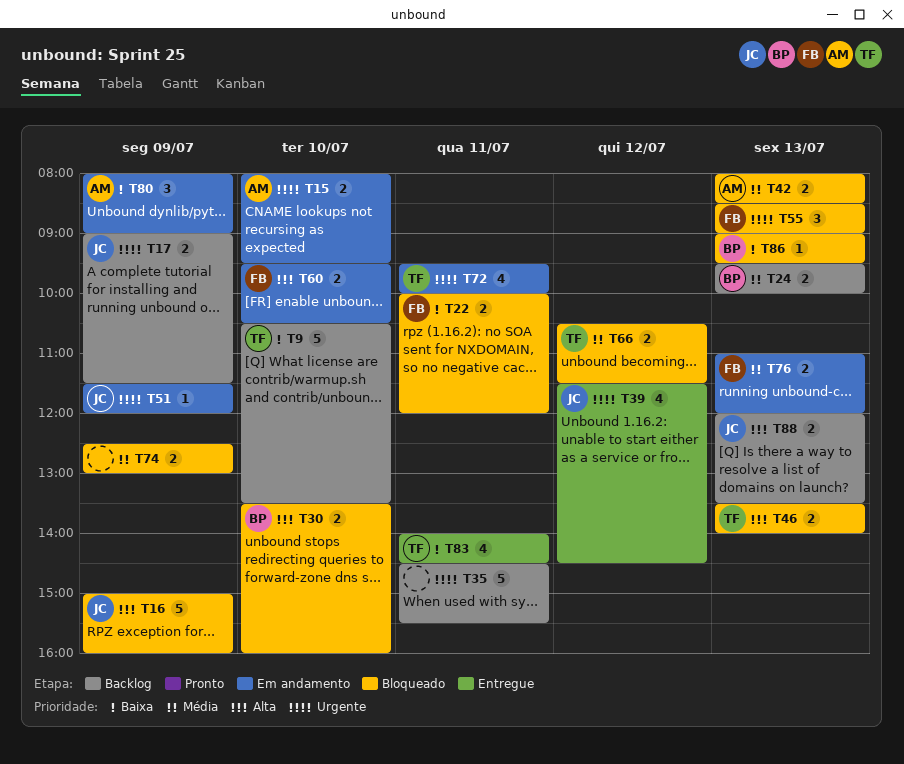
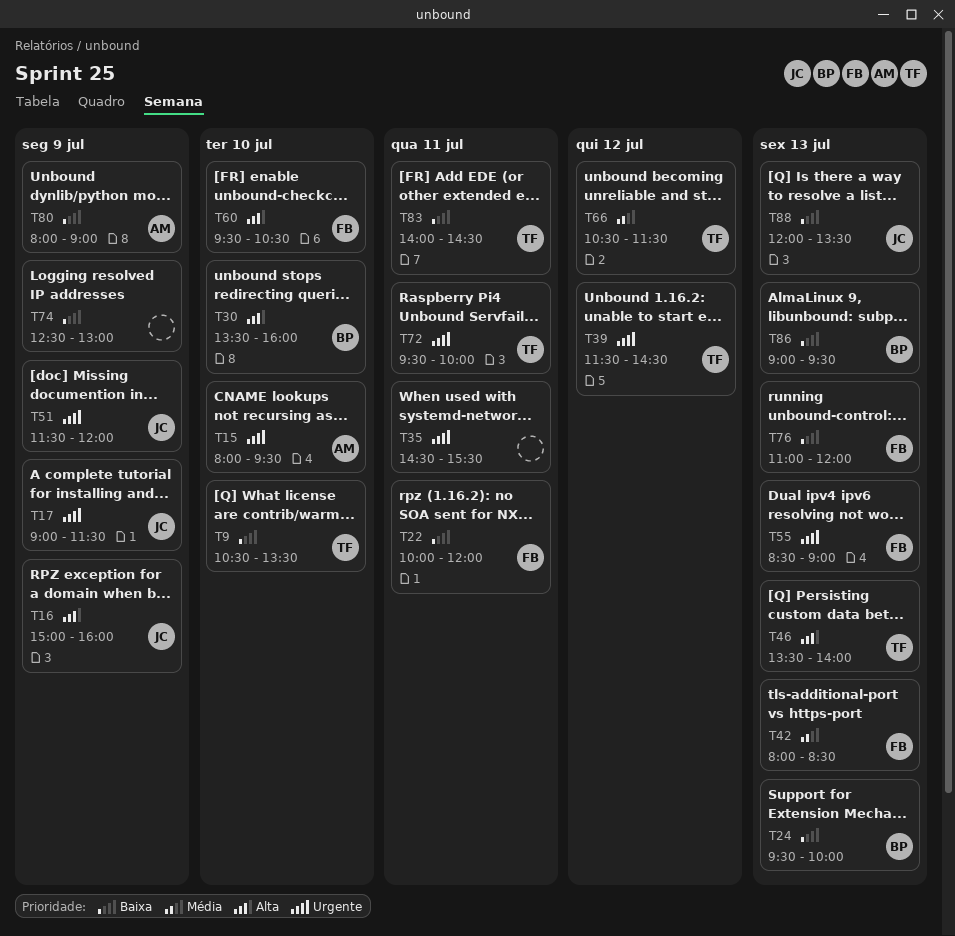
T24, priority: Média -> Baixa
T39, owner: JC -> TF
T42, owner: AM -> FB
T74, priority: Média -> Baixa
T76, priority: Média -> Baixa
T88, priority: Alta -> Baixa

